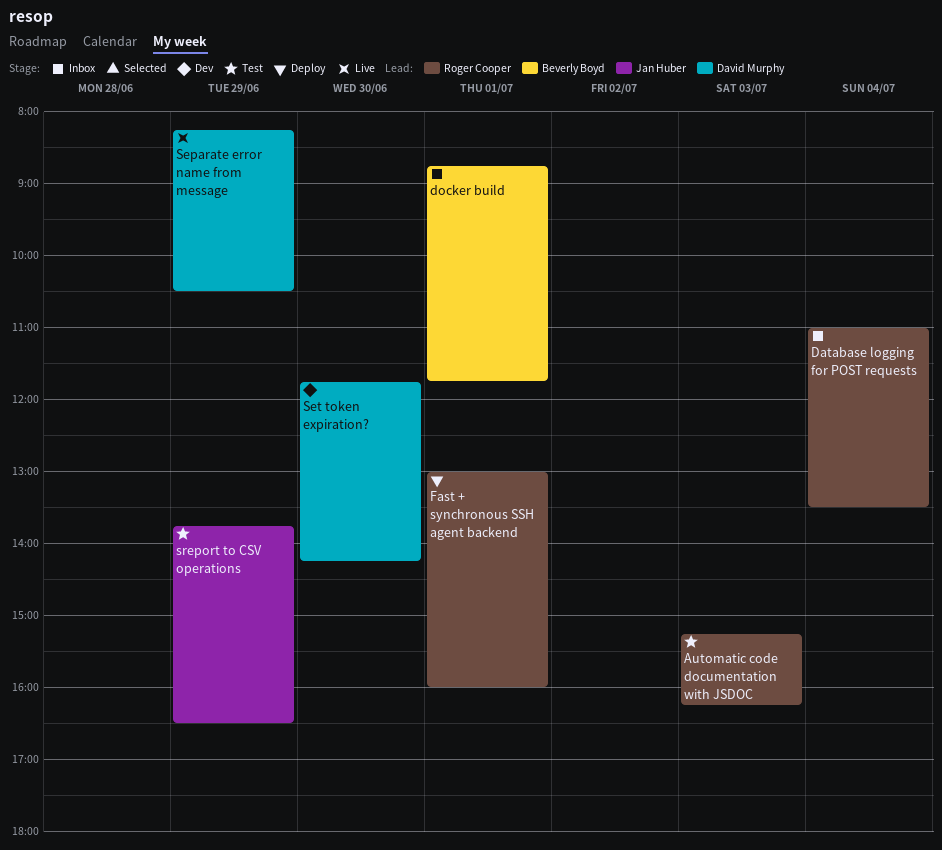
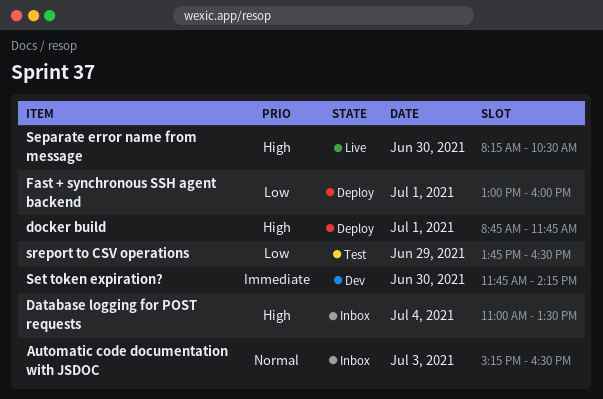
Automatic code documentation with JSDOC, status: Test -> Inbox
Automatic code documentation with JSDOC, ends: 16:15 -> 16:30
docker build, status: Inbox -> Deploy
Separate error name from message, day: Jun 29 -> Jun 30

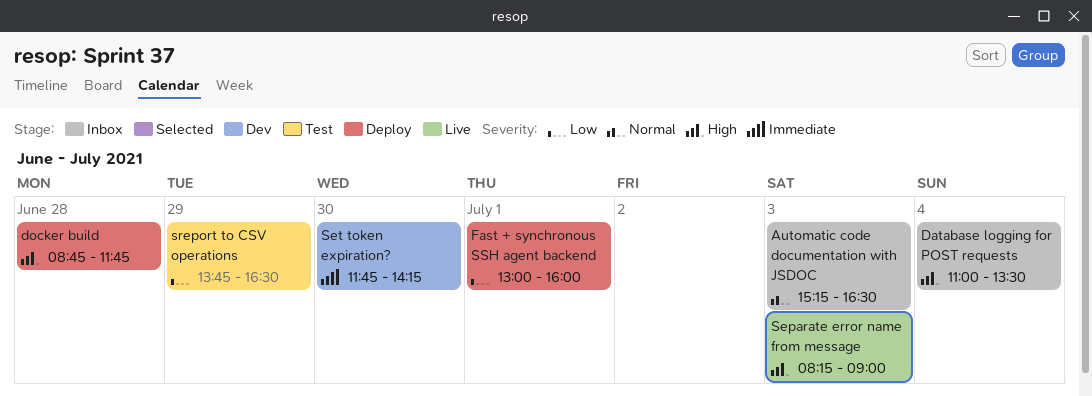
docker build, day: Jul 1 -> Jun 28
Separate error name from message, day: Jun 30 -> Jul 3
Separate error name from message, ends: 10:30 -> 09:00

